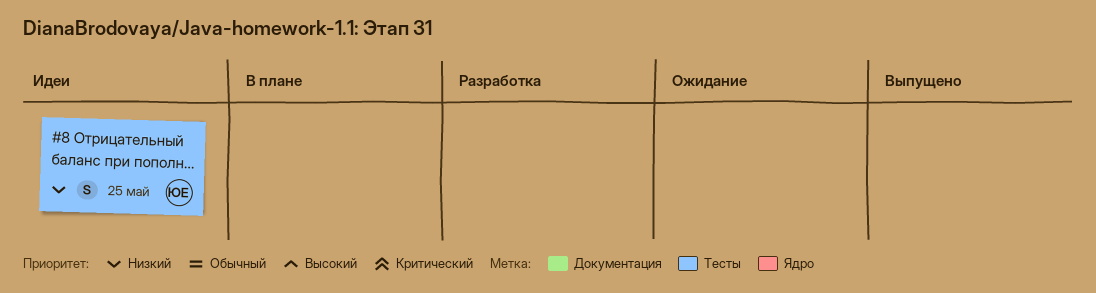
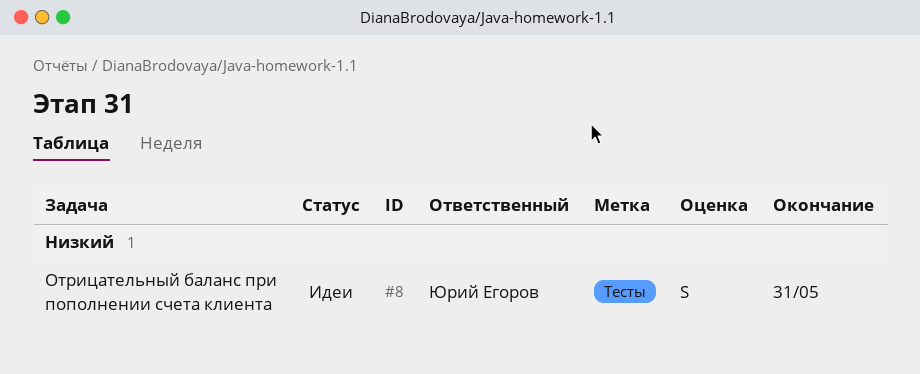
#8, due: May 25 -> May 31

